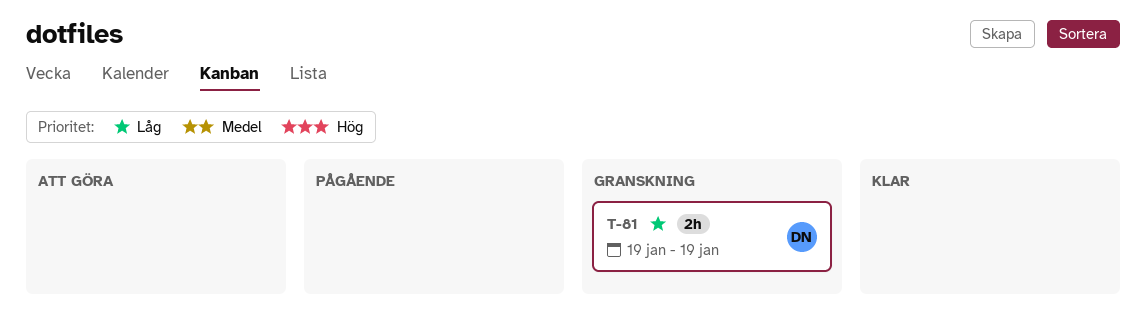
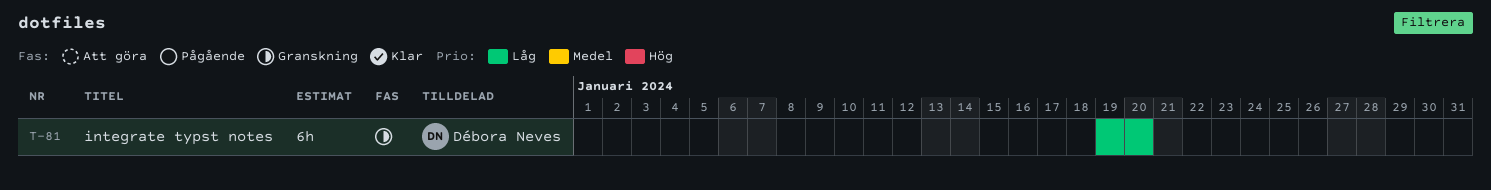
T-81, estimate: 2h -> 6h
T-81, due: Jan 19 -> Jan 20

